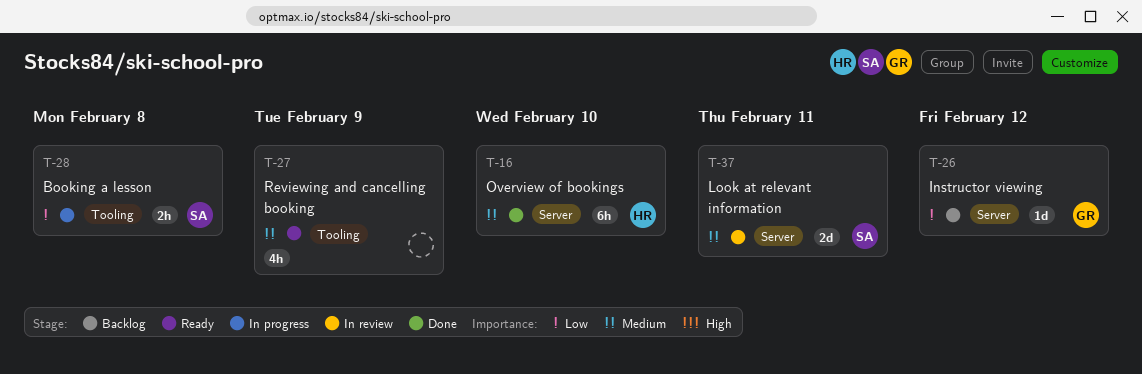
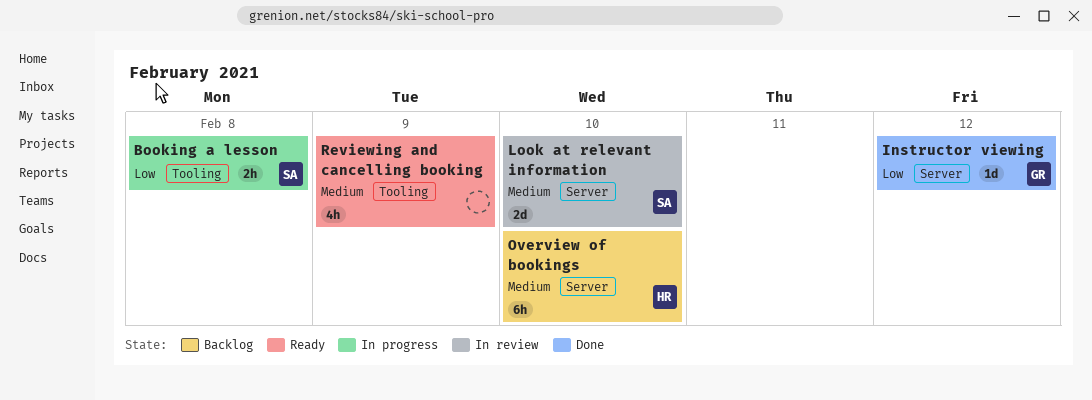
Instructor viewing, status: Backlog -> Done
Look at relevant information, due: Feb 11 -> Feb 10
Overview of bookings, status: Done -> Backlog

